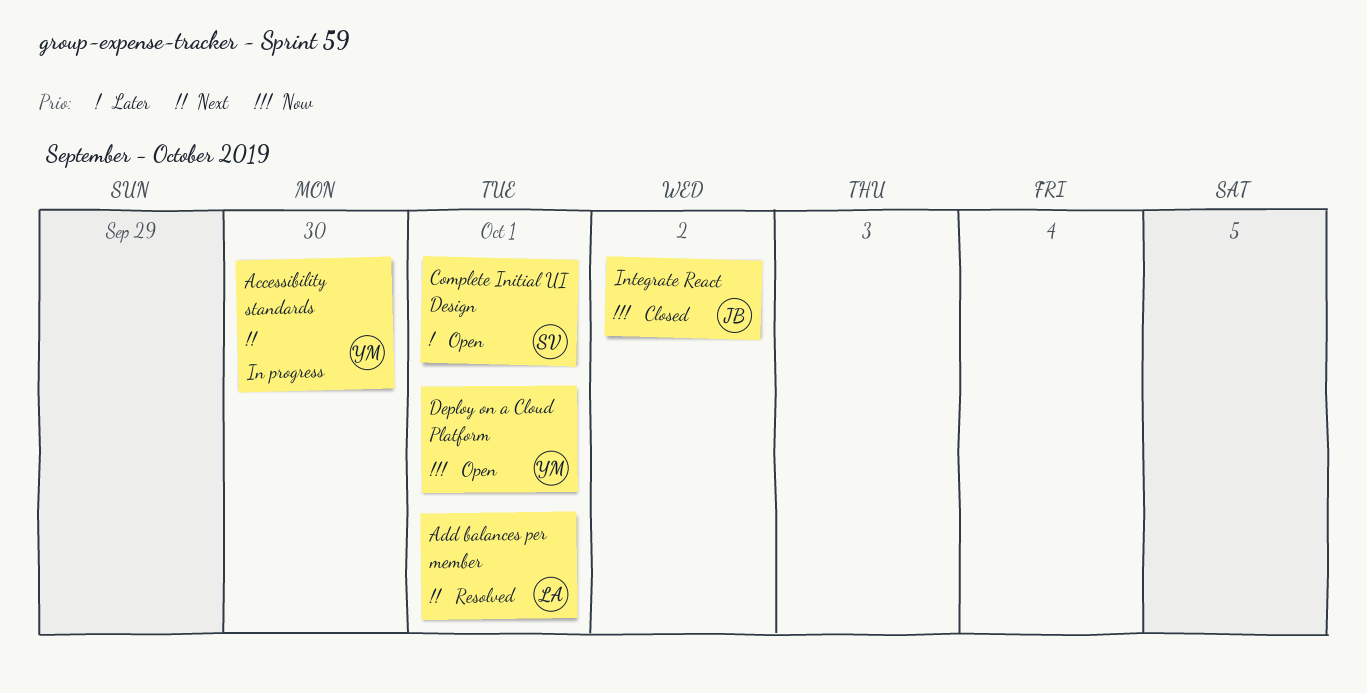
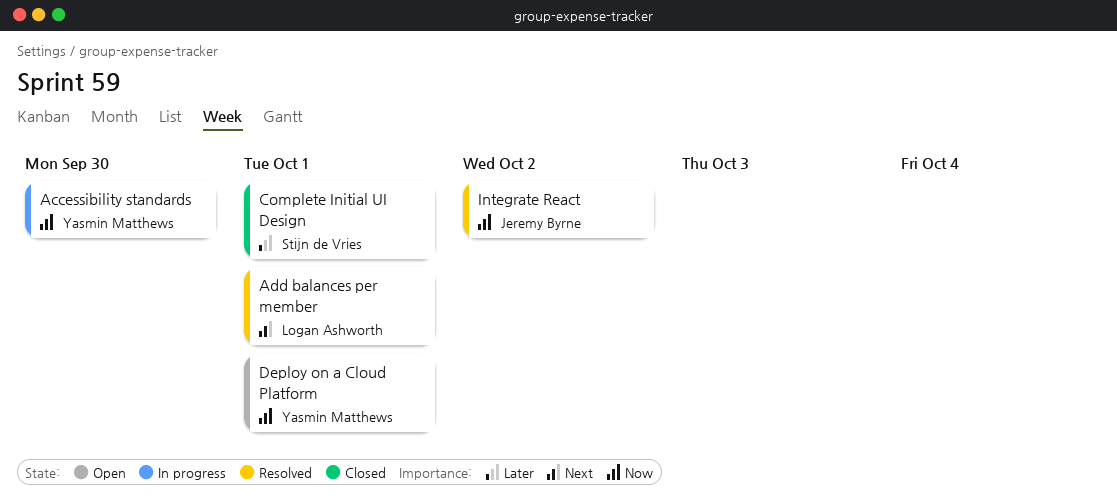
Accessibility standards, priority: Next -> Now
Complete Initial UI Design, status: Open -> Closed
Integrate React, status: Closed -> Resolved

